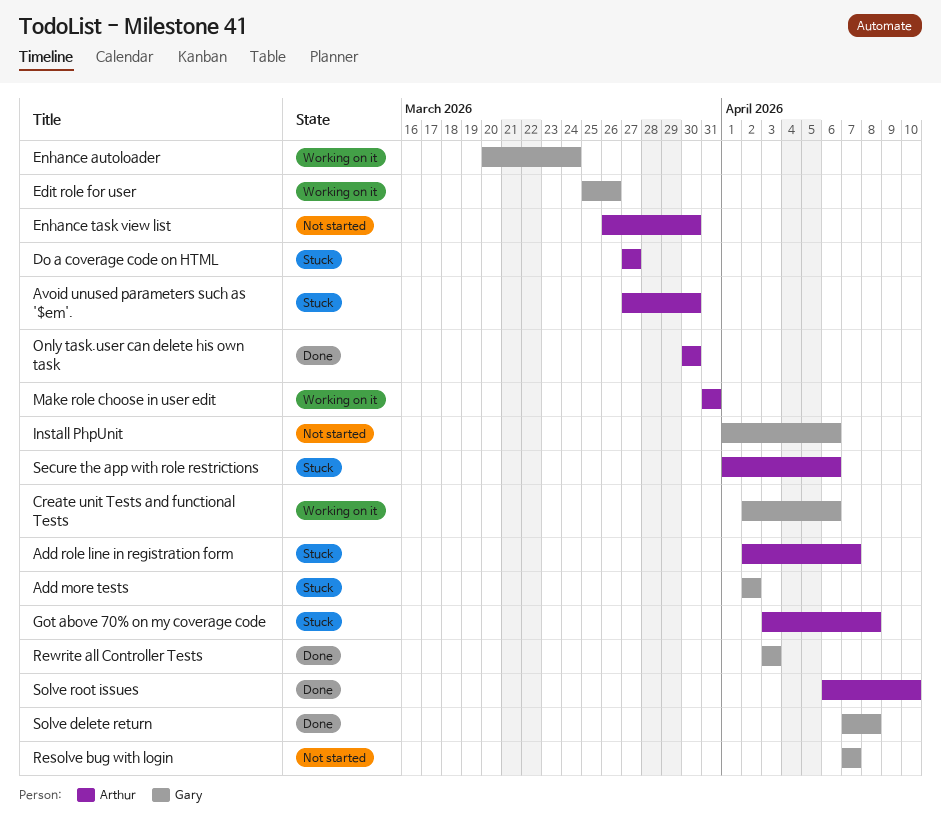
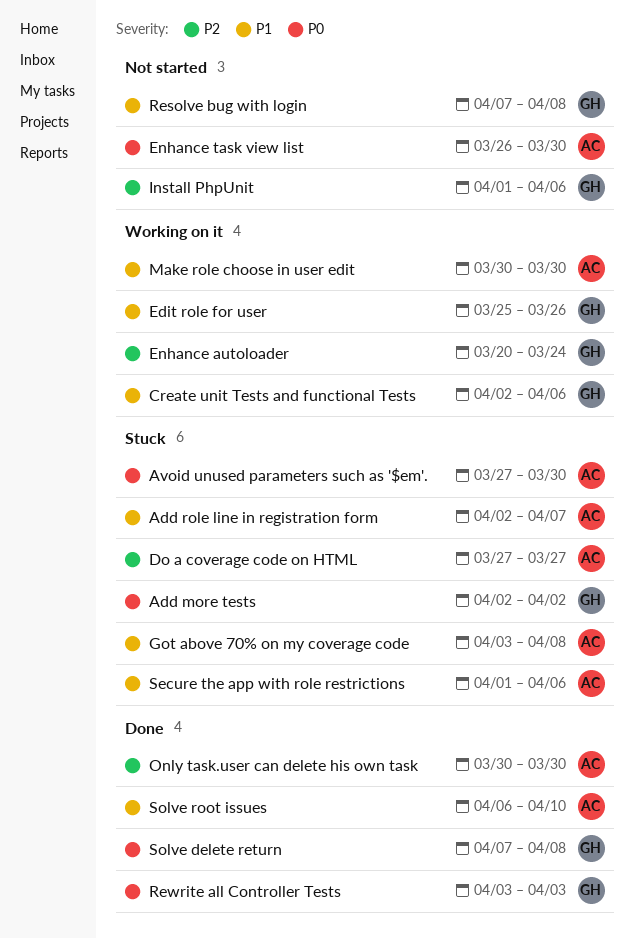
Make role choose in user edit, start: Mar 31 -> Mar 30
Make role choose in user edit, due: Mar 31 -> Mar 30
Resolve bug with login, due: Apr 7 -> Apr 8

